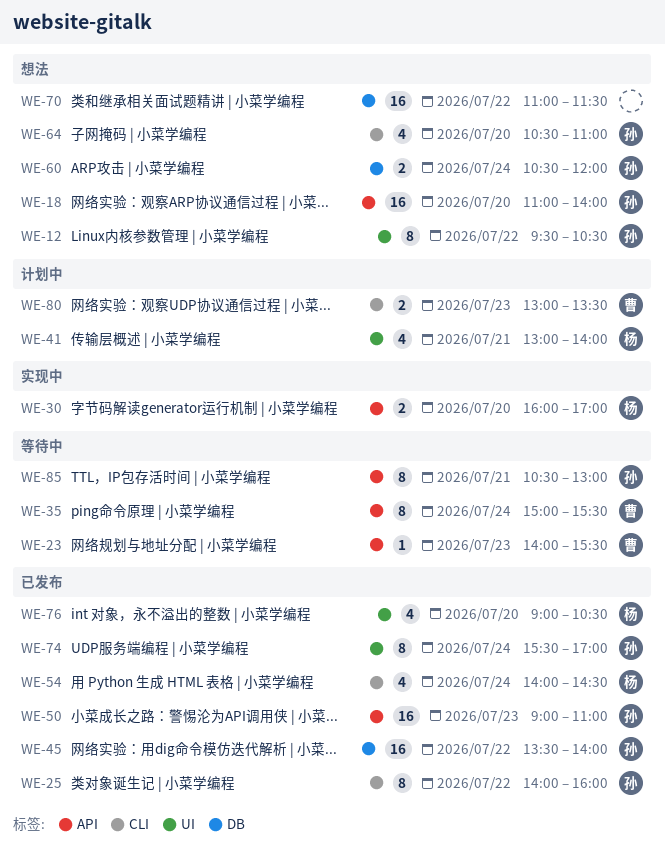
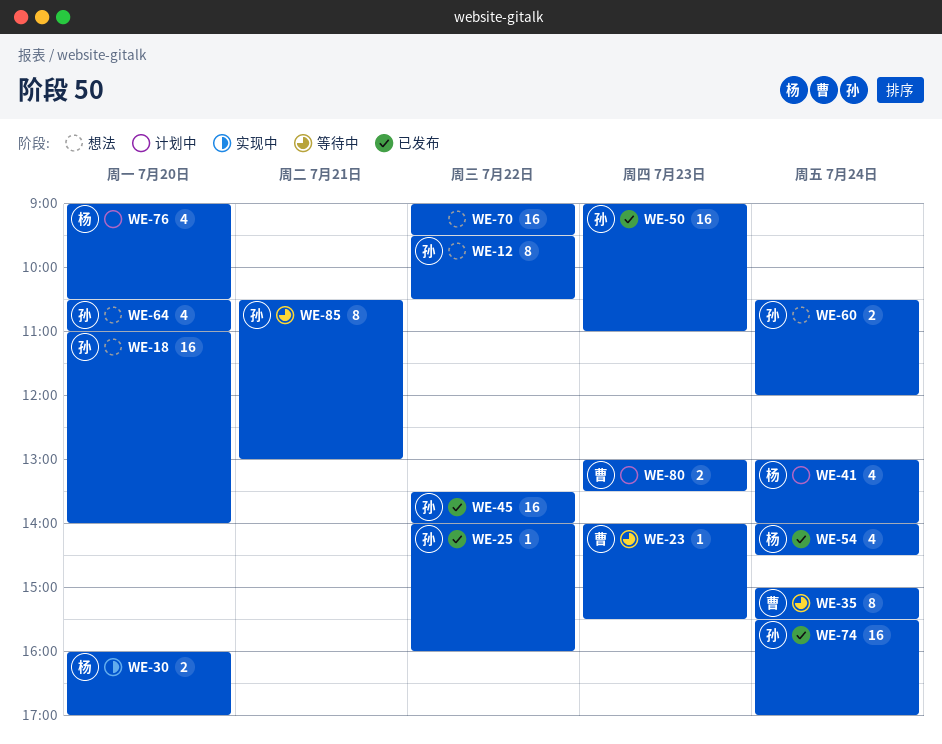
WE-25, estimate: 8 -> 1
WE-41, day: Jul 21 -> Jul 24
WE-70, begins: 11:00 -> 09:00
WE-70, ends: 11:30 -> 09:30
WE-74, estimate: 8 -> 16
WE-76, status: 已发布 -> 计划中

